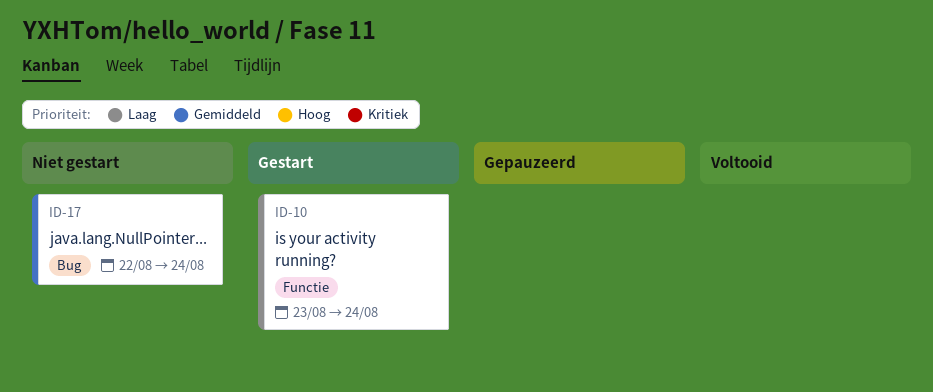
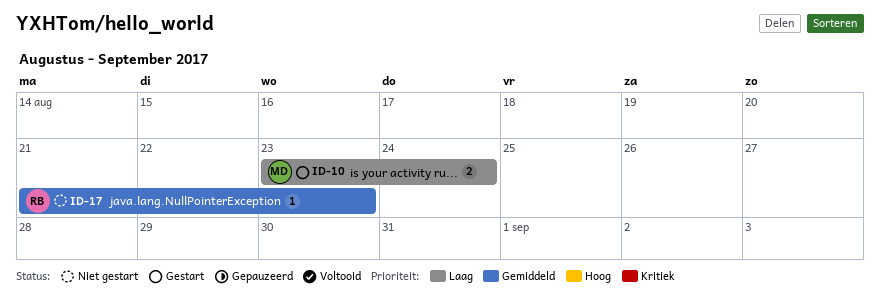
ID-17, start: Aug 22 -> Aug 21
ID-17, due: Aug 24 -> Aug 23

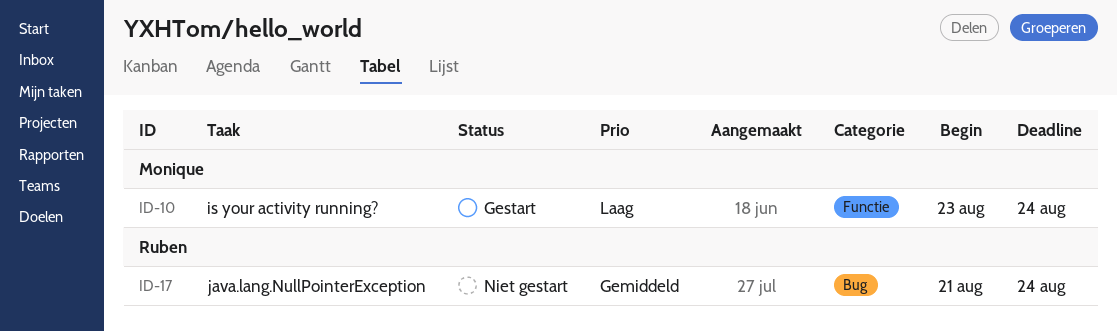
ID-17, due: Aug 23 -> Aug 24

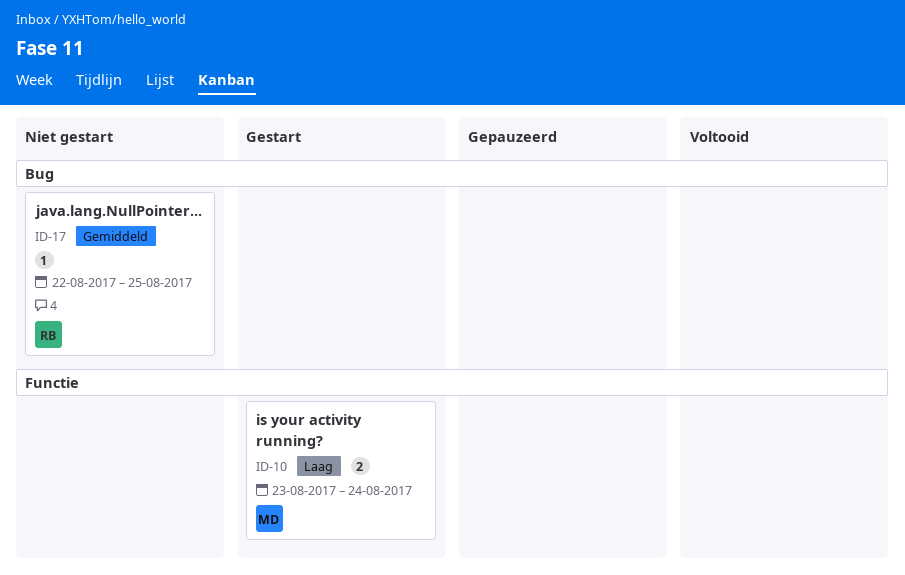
ID-17, start: Aug 21 -> Aug 22
ID-17, due: Aug 24 -> Aug 25

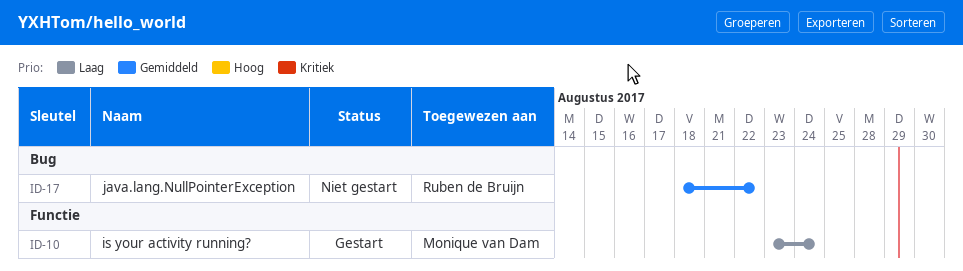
ID-17, start: Aug 22 -> Aug 18
ID-17, due: Aug 25 -> Aug 22

